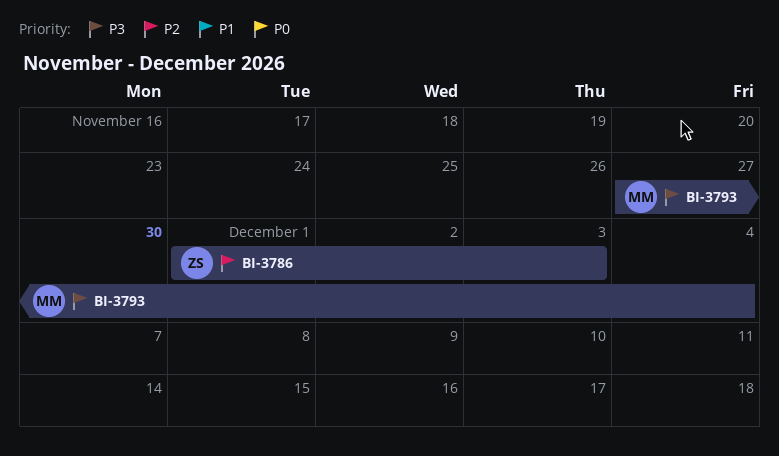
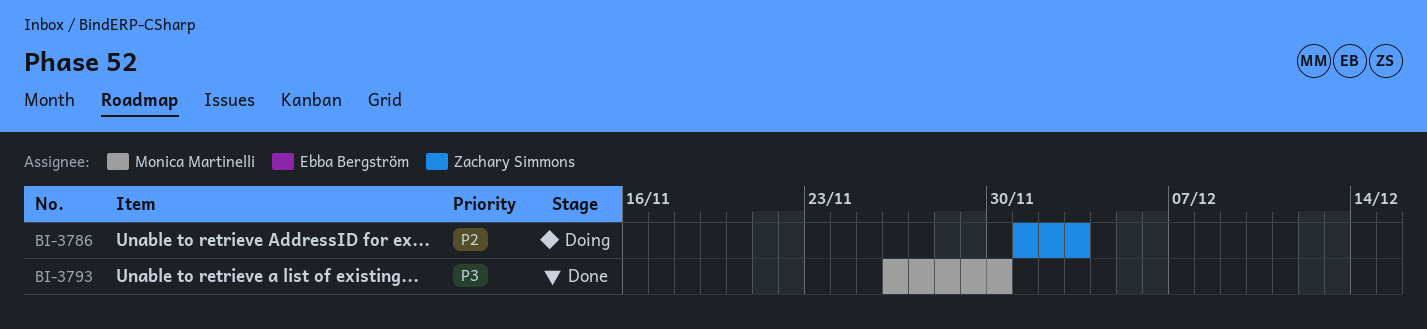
BI-3793, start: Nov 27 -> Nov 26
BI-3793, due: Dec 4 -> Nov 30

